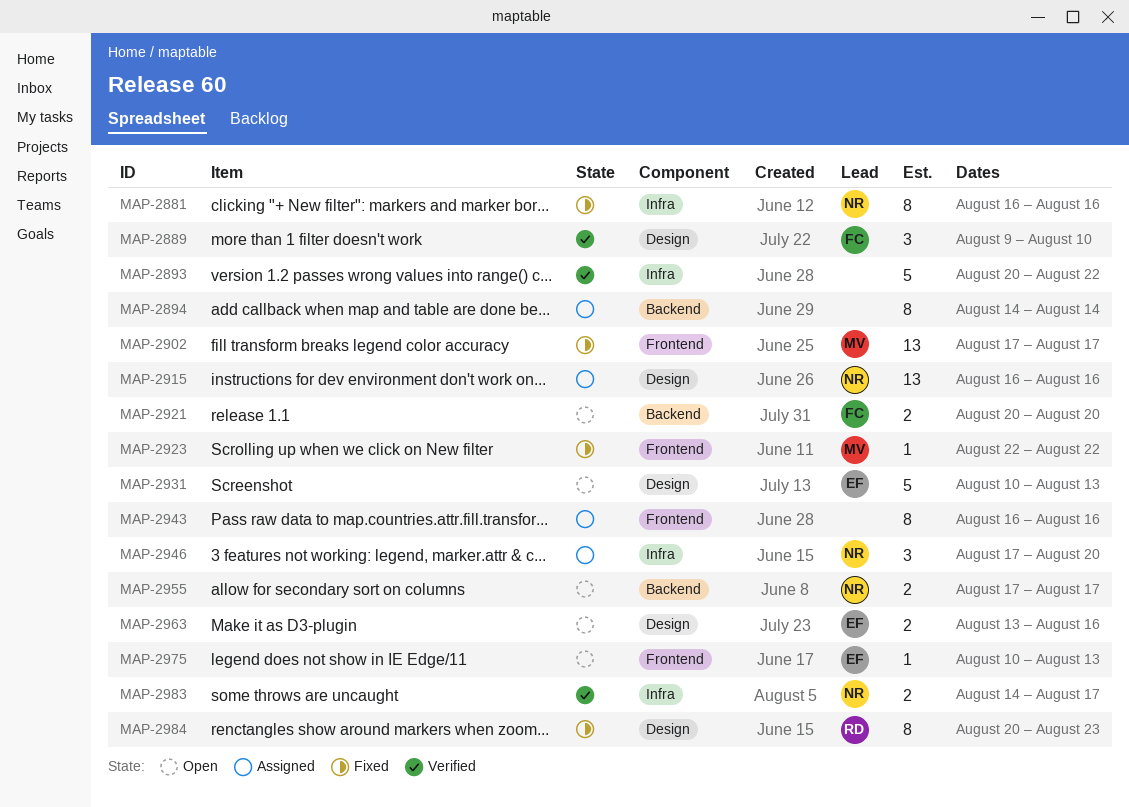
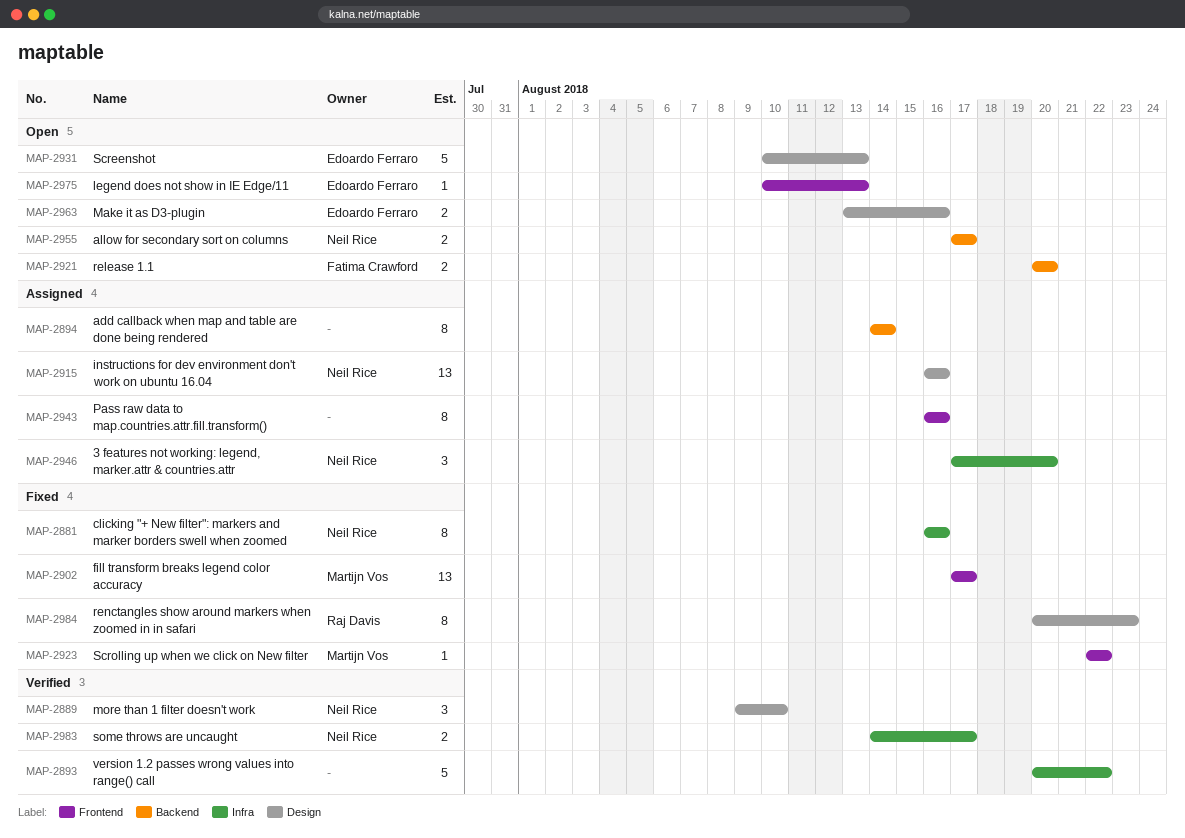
MAP-2889, owner: Fatima Crawford -> Neil Rice

